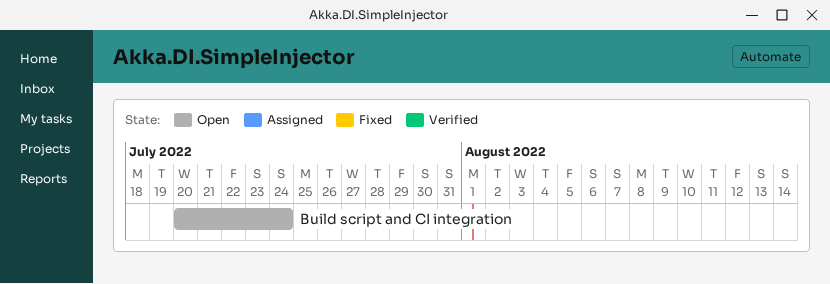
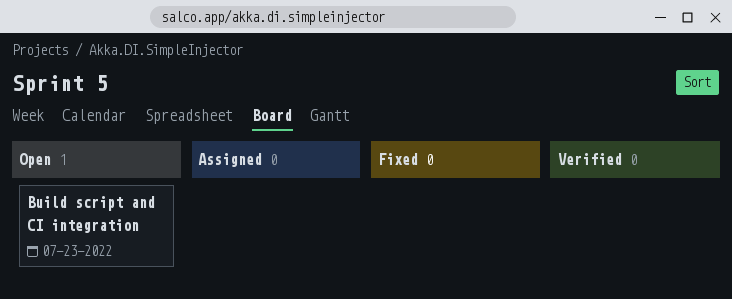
Build script and CI integration, due: Jul 24 -> Jul 23

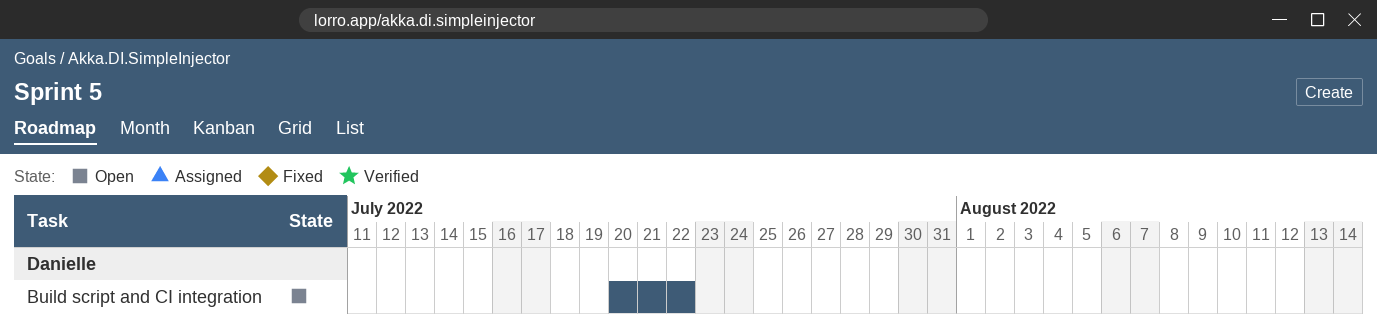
Build script and CI integration, due: Jul 23 -> Jul 22

